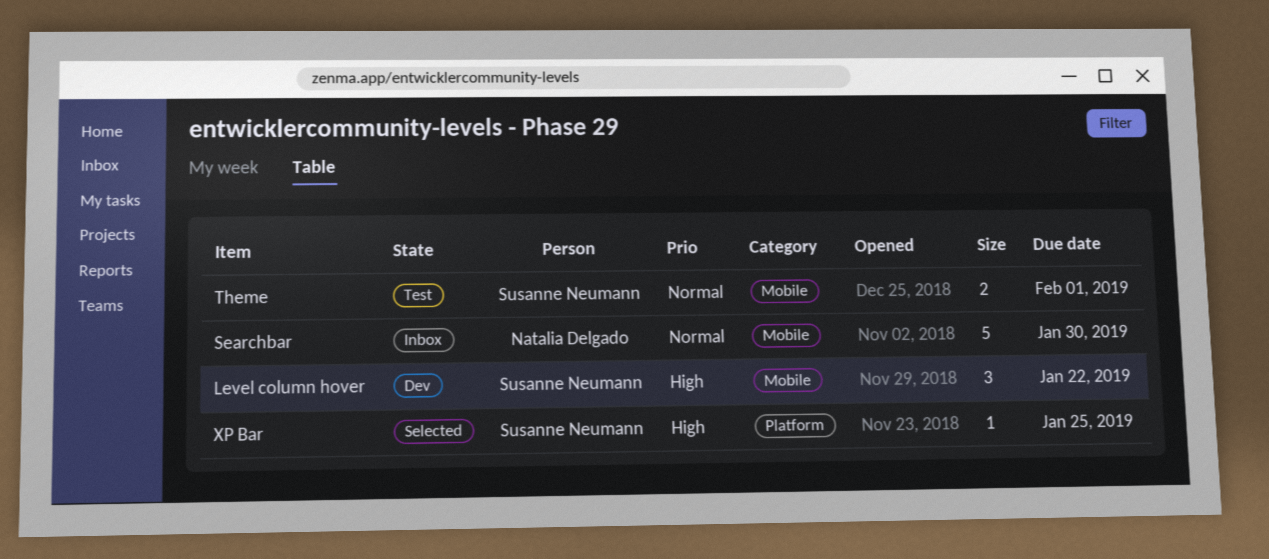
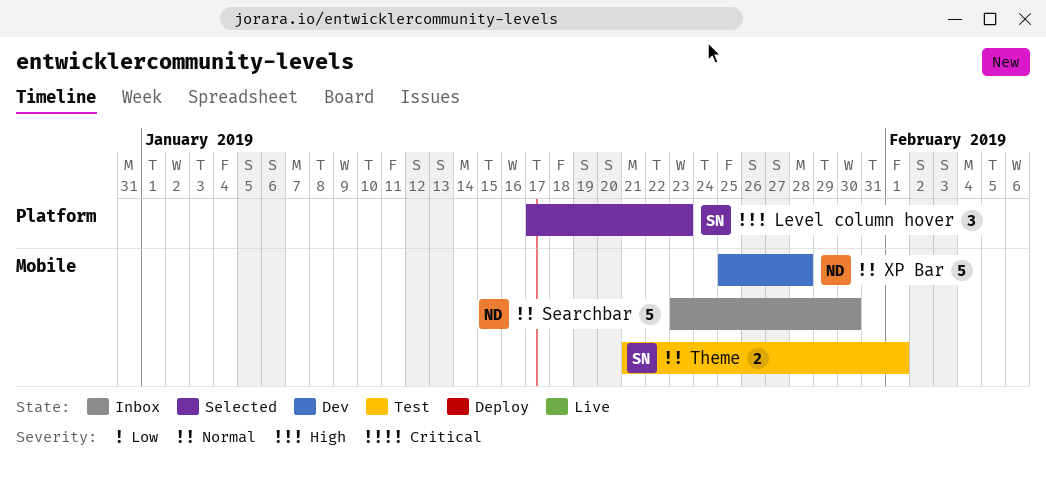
Level column hover, status: Dev -> Selected
Level column hover, label: Mobile -> Platform
Level column hover, due: Jan 22 -> Jan 23
XP Bar, status: Selected -> Dev
XP Bar, owner: Susanne Neumann -> Natalia Delgado
XP Bar, priority: High -> Normal
XP Bar, label: Platform -> Mobile
XP Bar, estimate: 1 -> 5
XP Bar, due: Jan 25 -> Jan 28

